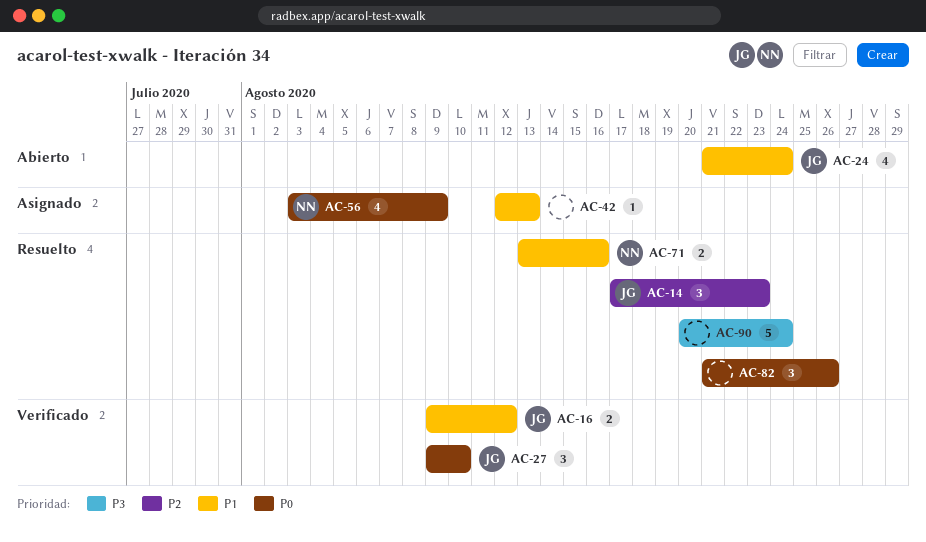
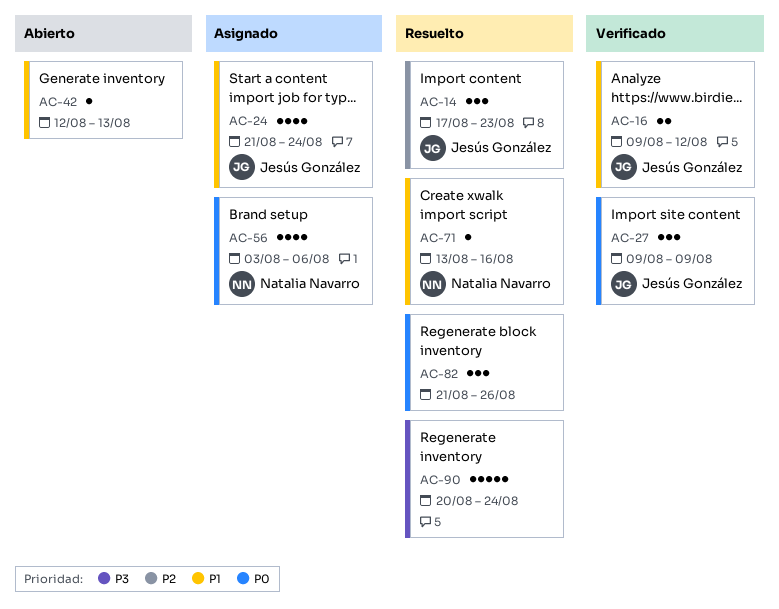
AC-24, status: Abierto -> Asignado
AC-27, due: Aug 10 -> Aug 9
AC-42, status: Asignado -> Abierto
AC-56, due: Aug 9 -> Aug 6
AC-71, estimate: 2 -> 1

